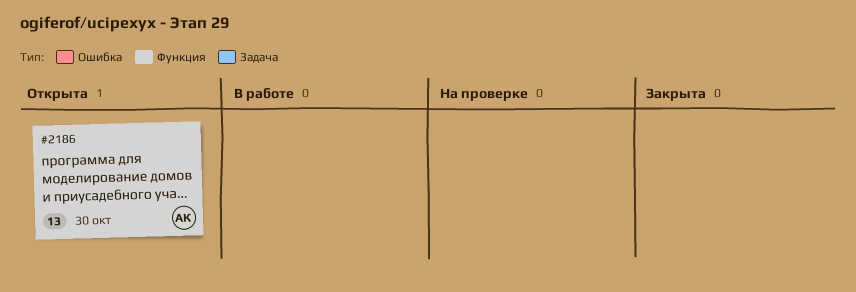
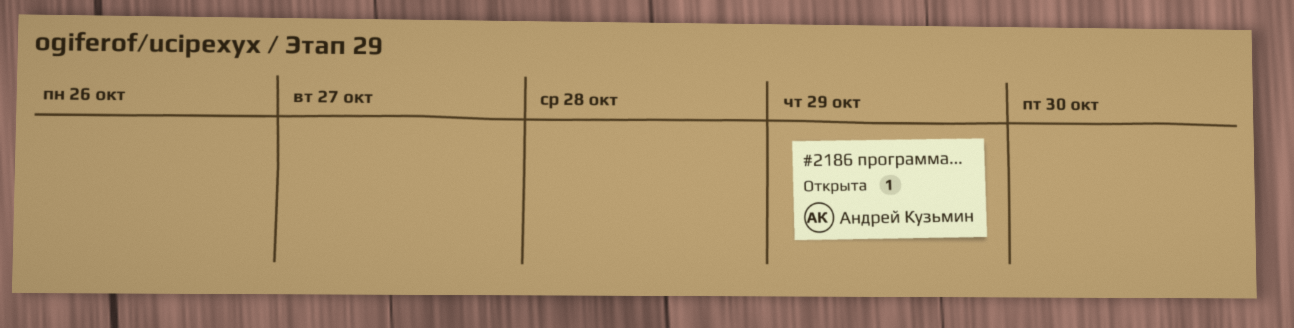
#2186, estimate: 13 -> 1
#2186, due: Oct 30 -> Oct 29

